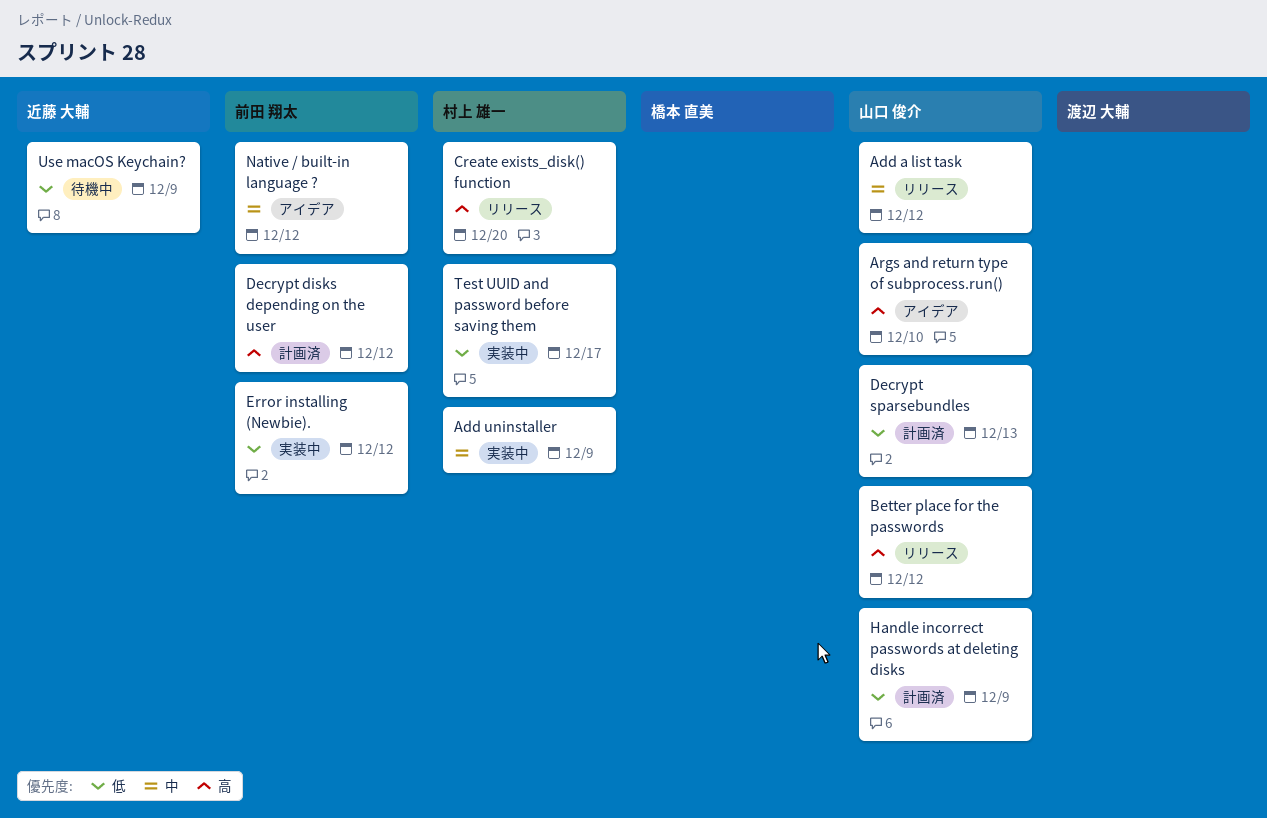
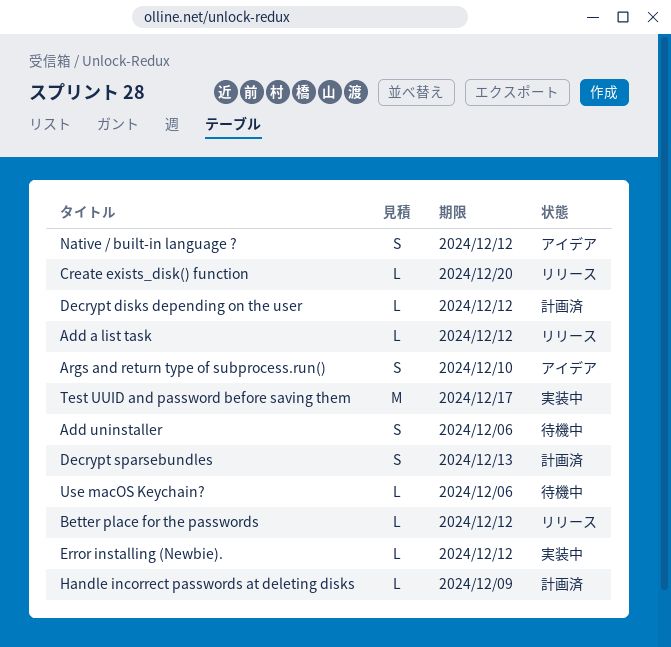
Add uninstaller, status: 実装中 -> 待機中
Add uninstaller, due: Dec 9 -> Dec 6
Use macOS Keychain?, due: Dec 9 -> Dec 6

